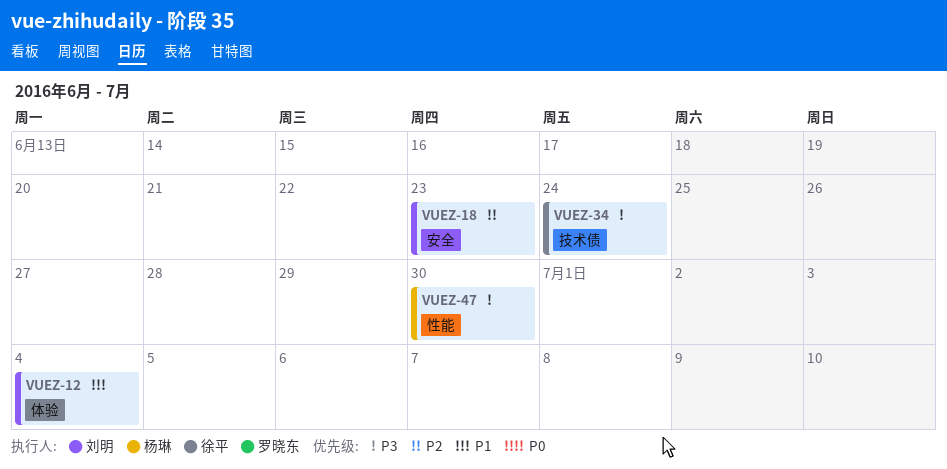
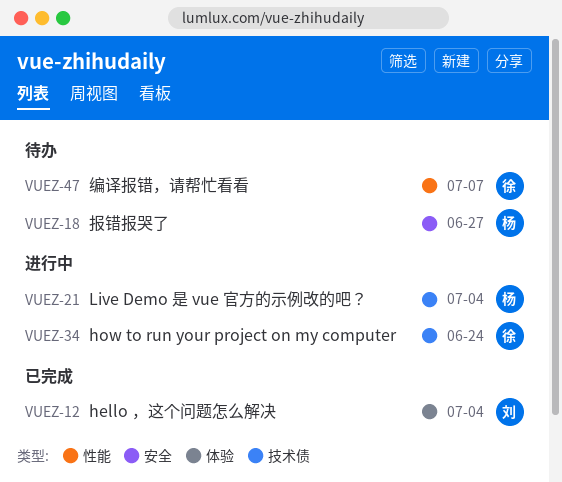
VUEZ-18, owner: 刘明 -> 杨琳
VUEZ-18, due: Jun 23 -> Jun 27
VUEZ-21: none -> present
VUEZ-47, owner: 杨琳 -> 徐平
VUEZ-47, due: Jun 30 -> Jul 7

